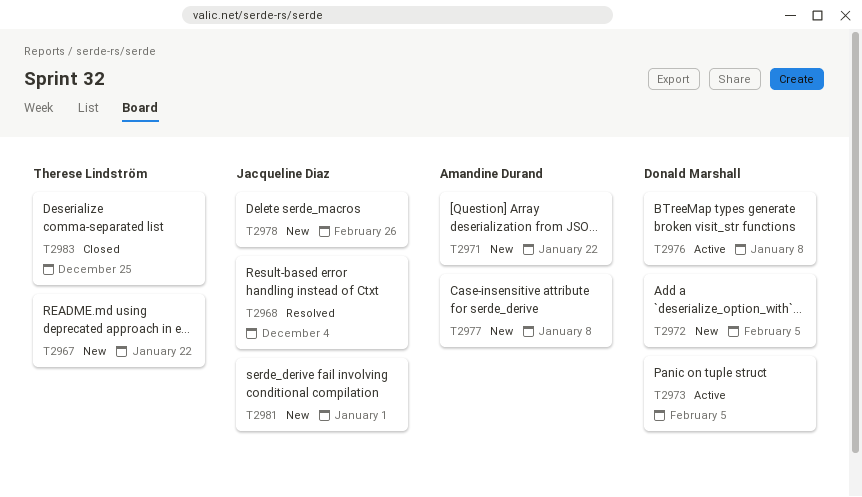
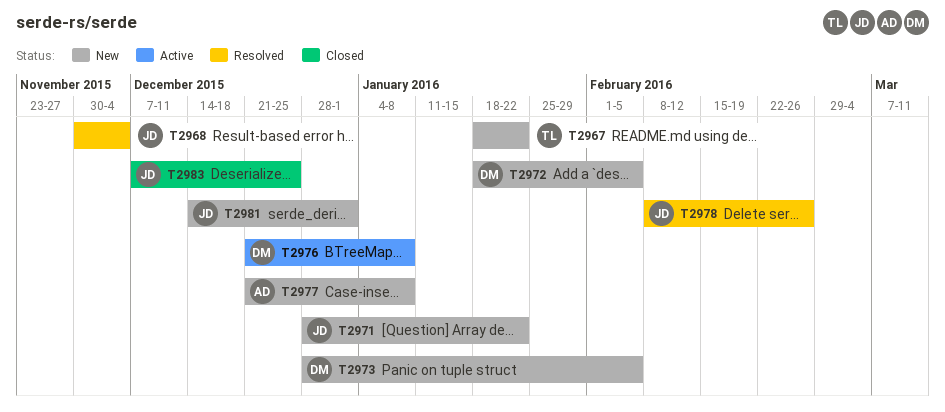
T2971, owner: Amandine Durand -> Jacqueline Diaz
T2973, status: Active -> New
T2978, status: New -> Resolved
T2983, owner: Therese Lindström -> Jacqueline Diaz

